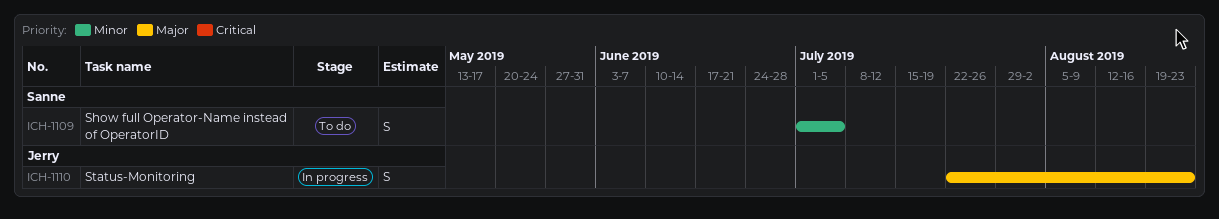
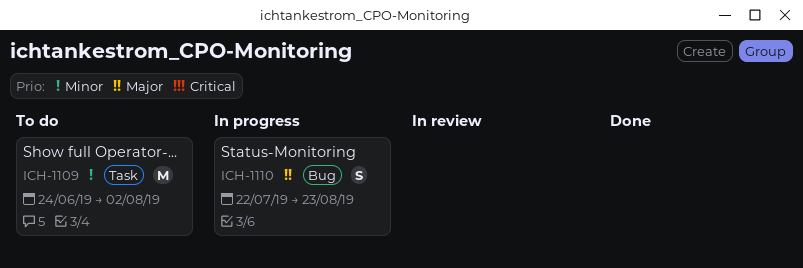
ICH-1109, estimate: S -> M
ICH-1109, start: Jul 1 -> Jun 24
ICH-1109, due: Jul 5 -> Aug 2

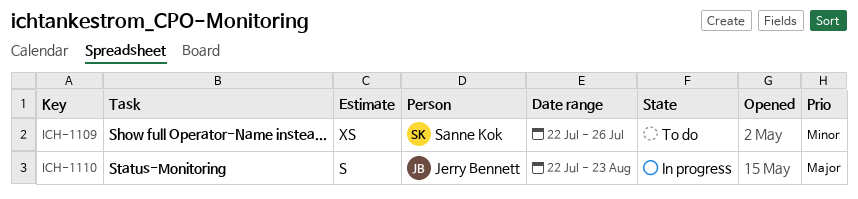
ICH-1109, estimate: M -> XS
ICH-1109, start: Jun 24 -> Jul 22
ICH-1109, due: Aug 2 -> Jul 26

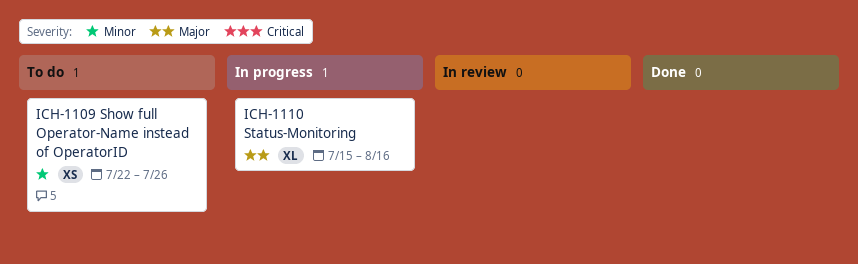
ICH-1110, estimate: S -> XL
ICH-1110, start: Jul 22 -> Jul 15
ICH-1110, due: Aug 23 -> Aug 16

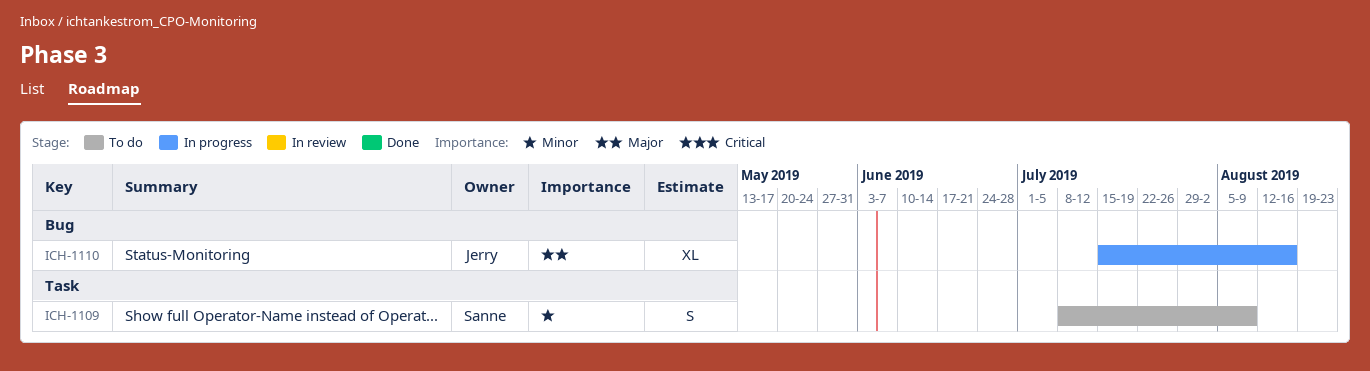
ICH-1109, estimate: XS -> S
ICH-1109, start: Jul 22 -> Jul 8
ICH-1109, due: Jul 26 -> Aug 9

